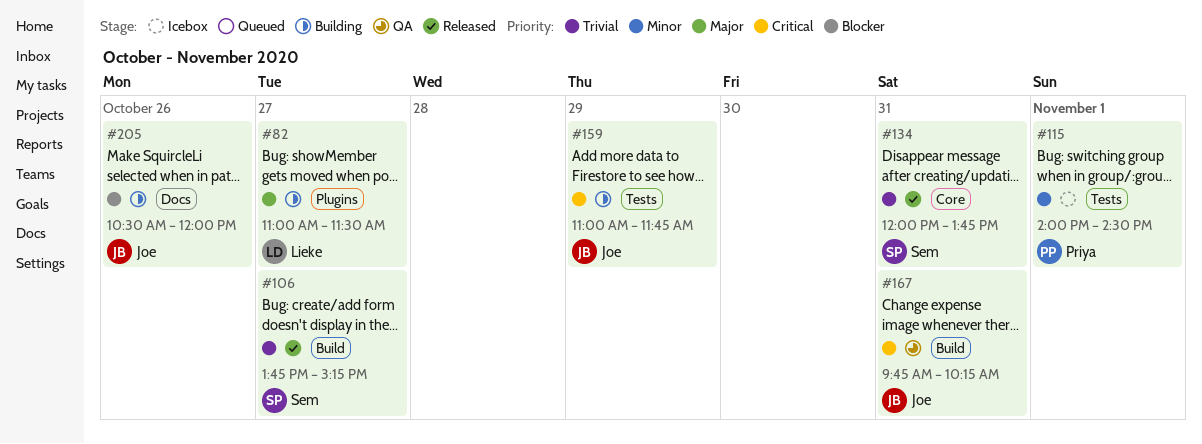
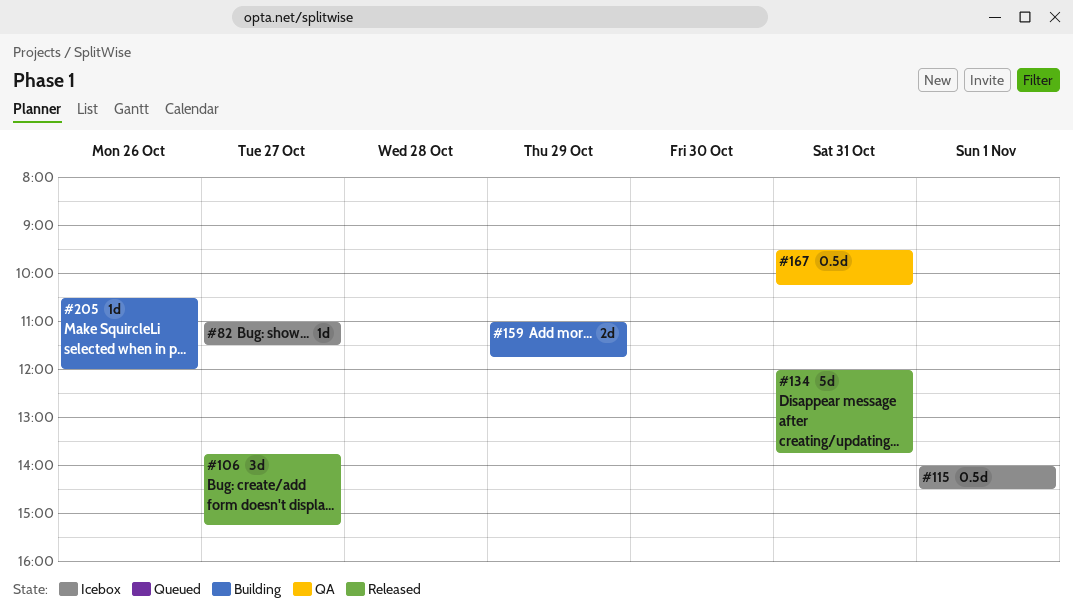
#82, status: Building -> Icebox
#167, begins: 09:45 -> 09:30

